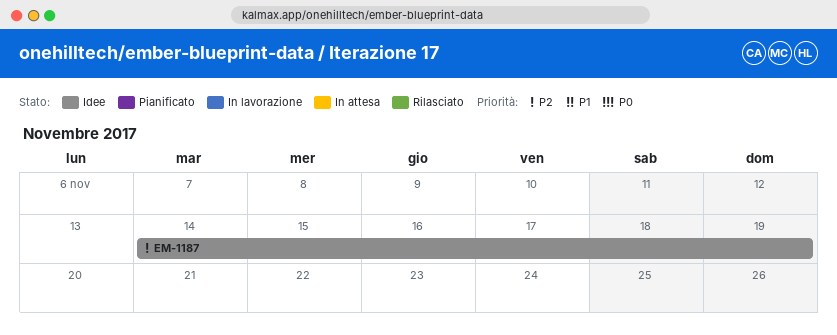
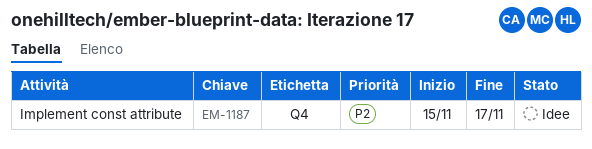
EM-1187, start: Nov 14 -> Nov 15
EM-1187, due: Nov 19 -> Nov 17

